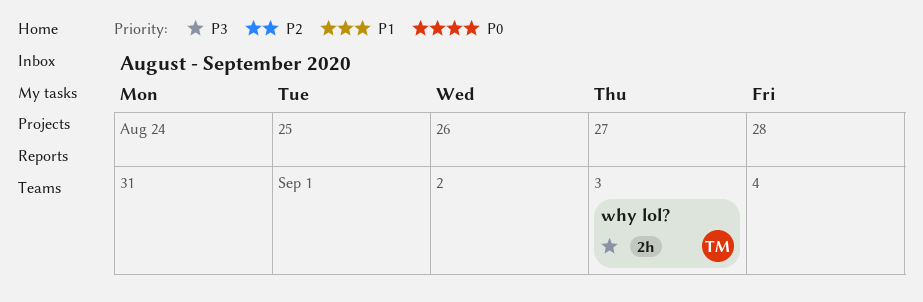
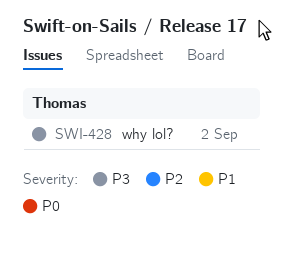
why lol?, due: Sep 3 -> Sep 2

